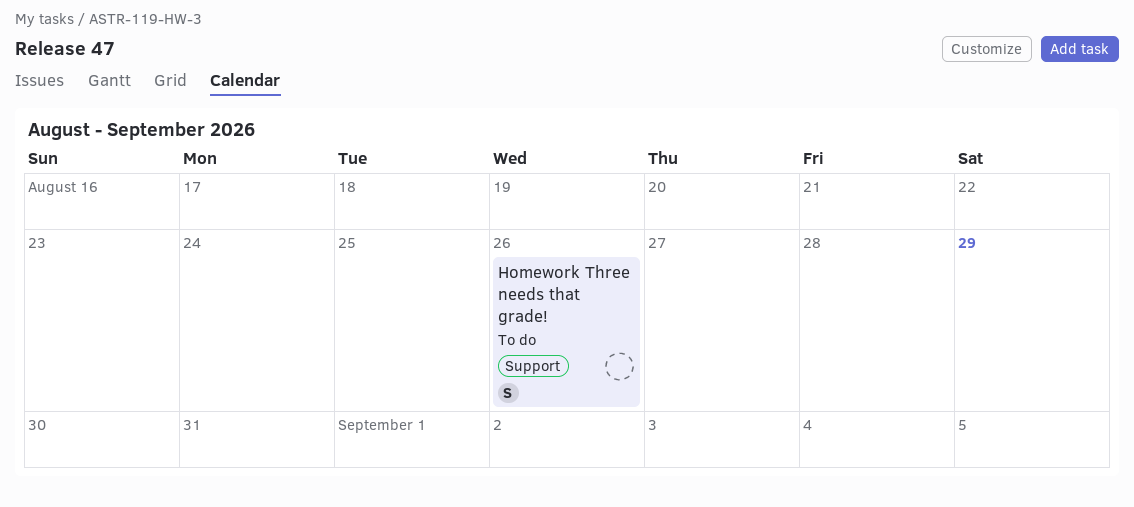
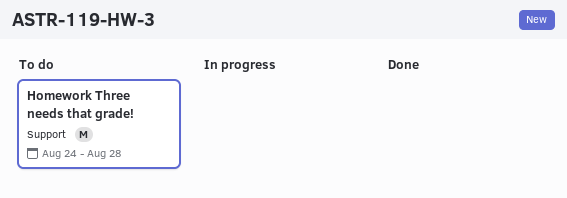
Homework Three needs that grade!, estimate: S -> M
Homework Three needs that grade!, due: Aug 26 -> Aug 28

